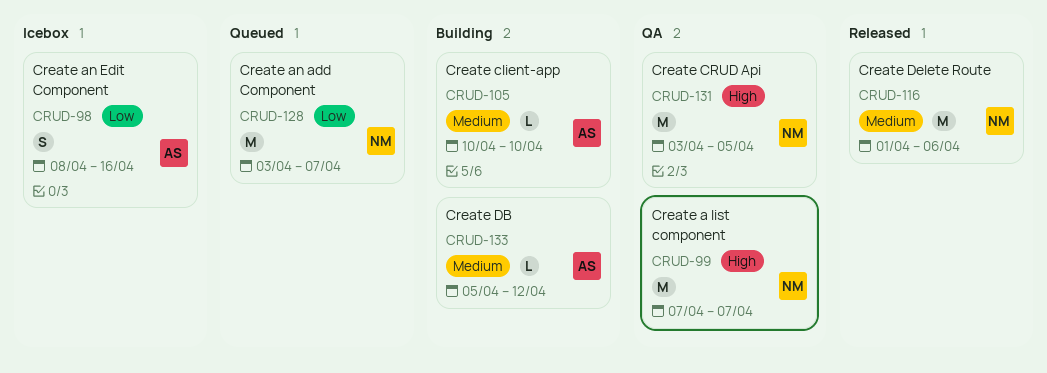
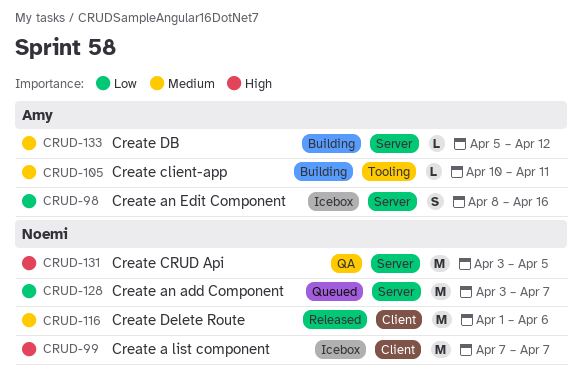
CRUD-99, status: QA -> Icebox
CRUD-105, due: Apr 10 -> Apr 11

